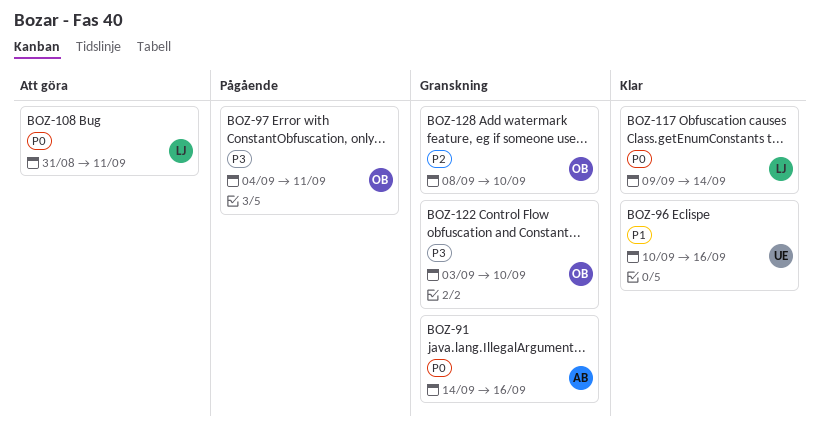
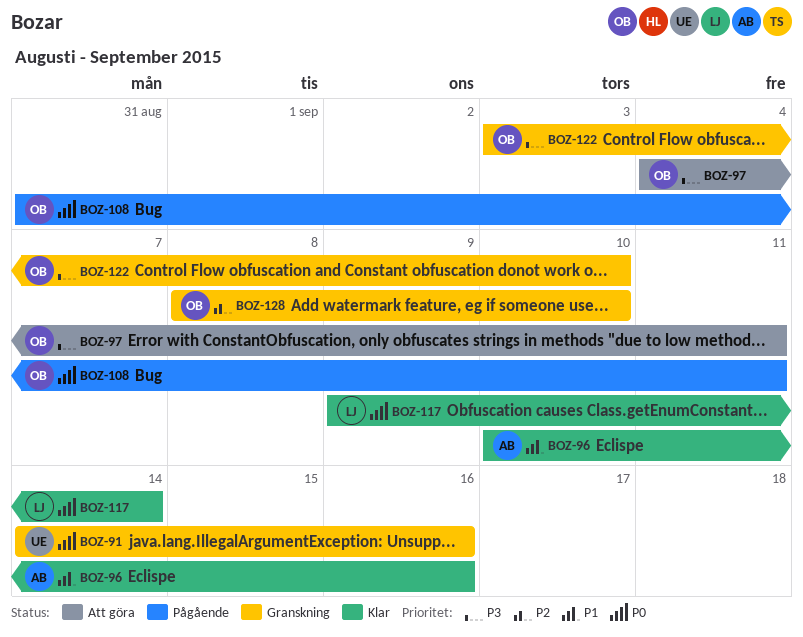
BOZ-91, owner: AB -> UE
BOZ-96, owner: UE -> AB
BOZ-97, status: Pågående -> Att göra
BOZ-108, status: Att göra -> Pågående
BOZ-108, owner: LJ -> OB

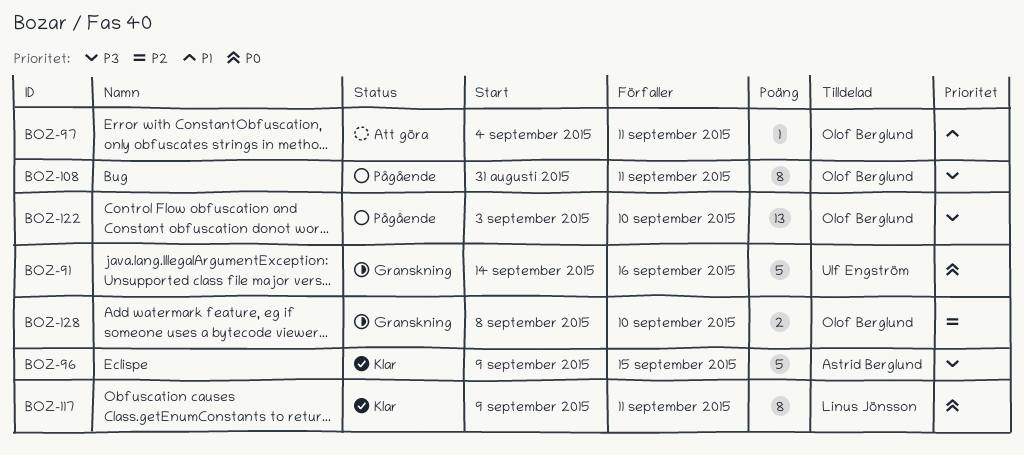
BOZ-96, priority: P1 -> P3
BOZ-96, start: Sep 10 -> Sep 9
BOZ-96, due: Sep 16 -> Sep 15
BOZ-97, priority: P3 -> P1
BOZ-108, priority: P0 -> P3
BOZ-117, due: Sep 14 -> Sep 11
BOZ-122, status: Granskning -> Pågående

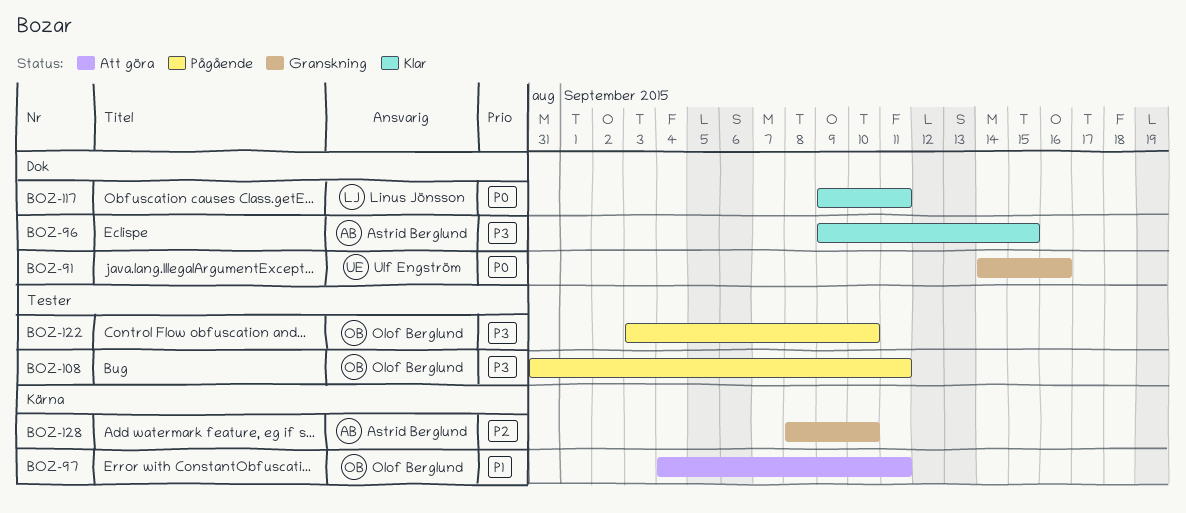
BOZ-128, owner: Olof Berglund -> Astrid Berglund

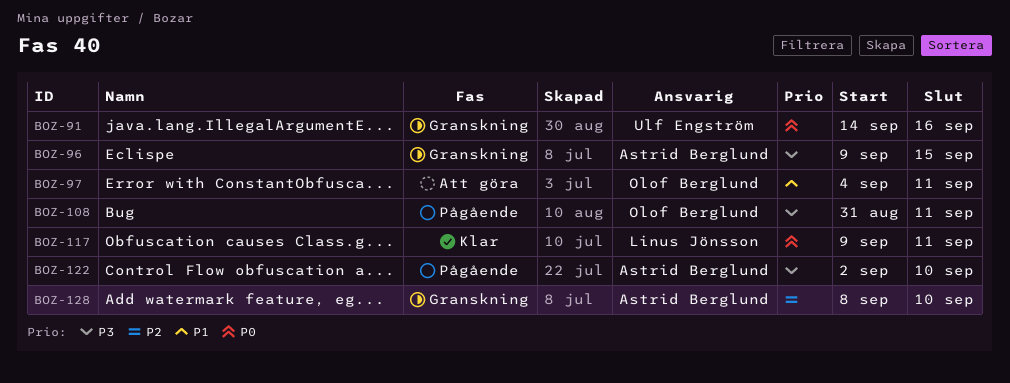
BOZ-96, status: Klar -> Granskning
BOZ-122, owner: Olof Berglund -> Astrid Berglund
BOZ-122, start: Sep 3 -> Sep 2

